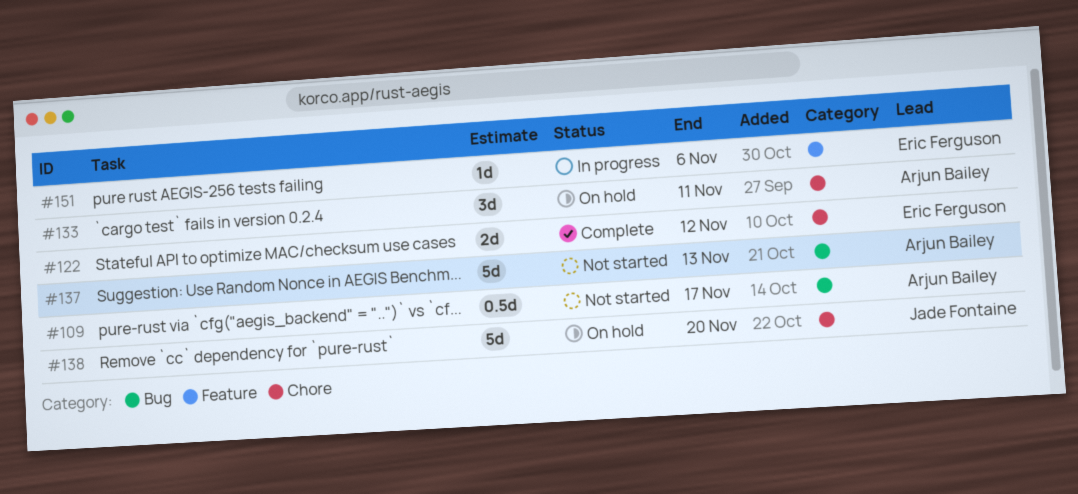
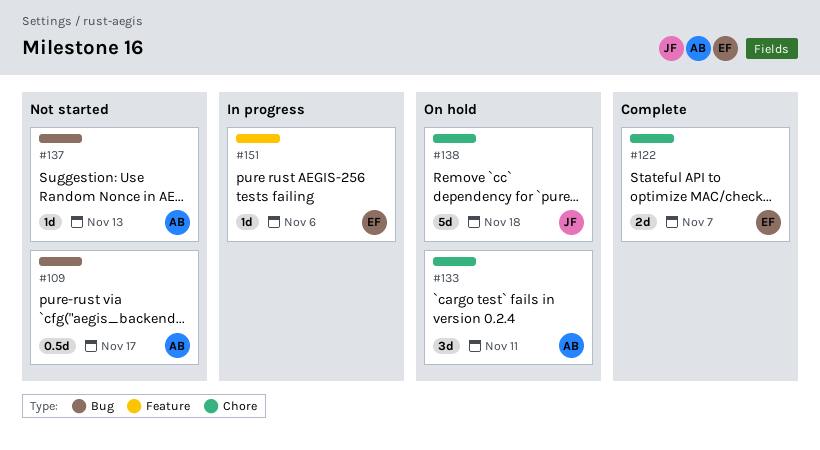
#122, due: Nov 12 -> Nov 7
#137, estimate: 5d -> 1d
#138, due: Nov 20 -> Nov 18

